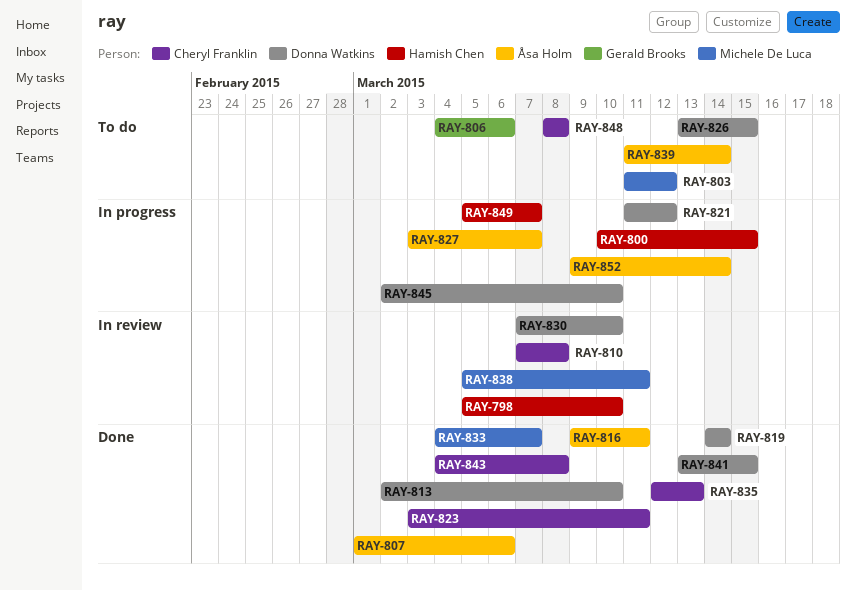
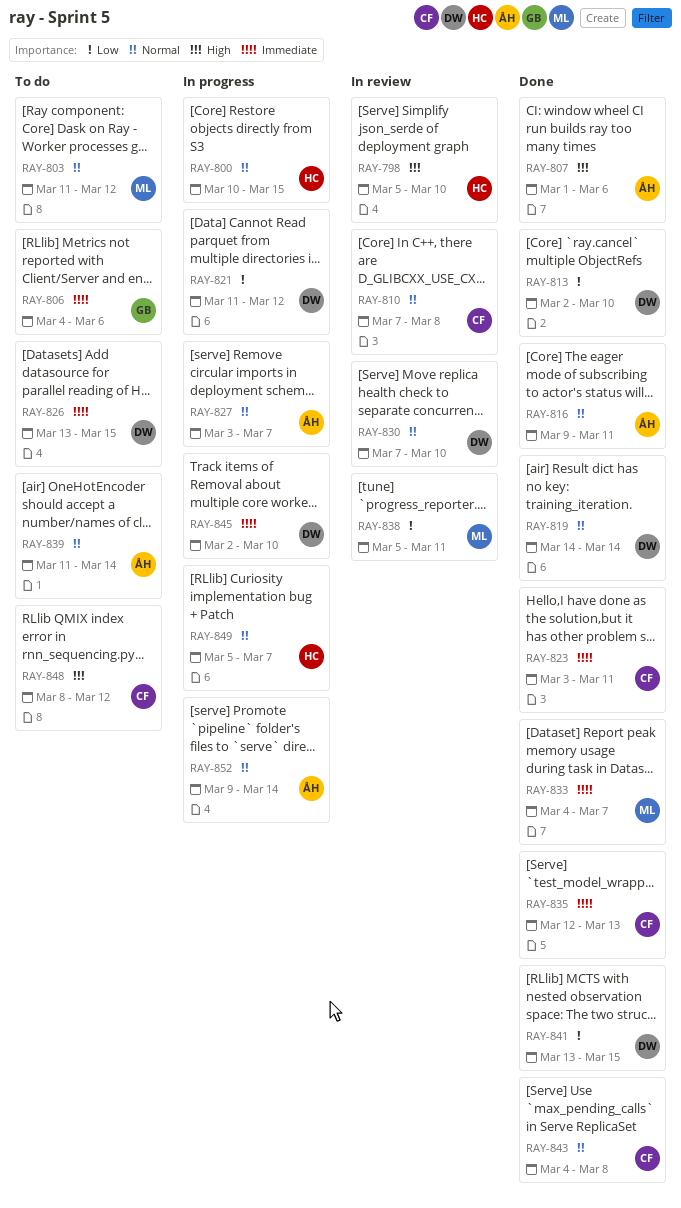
RAY-848, due: Mar 8 -> Mar 12

